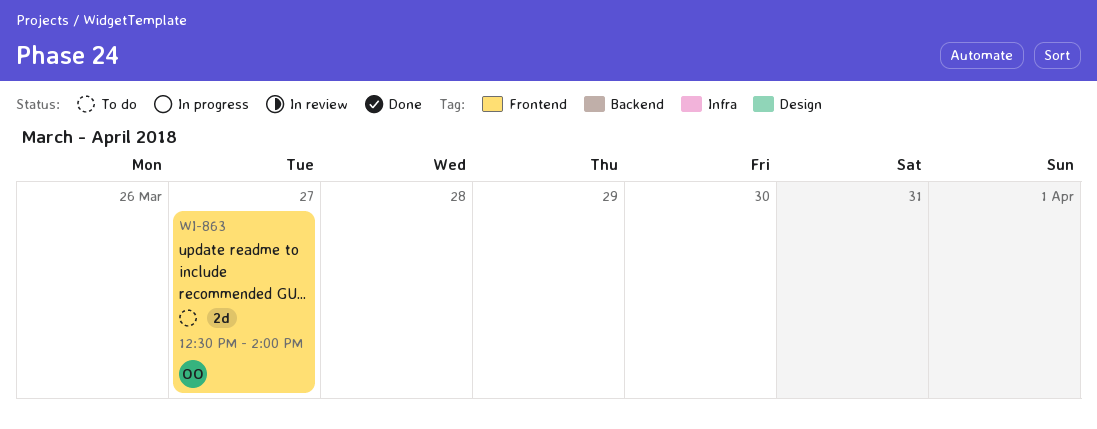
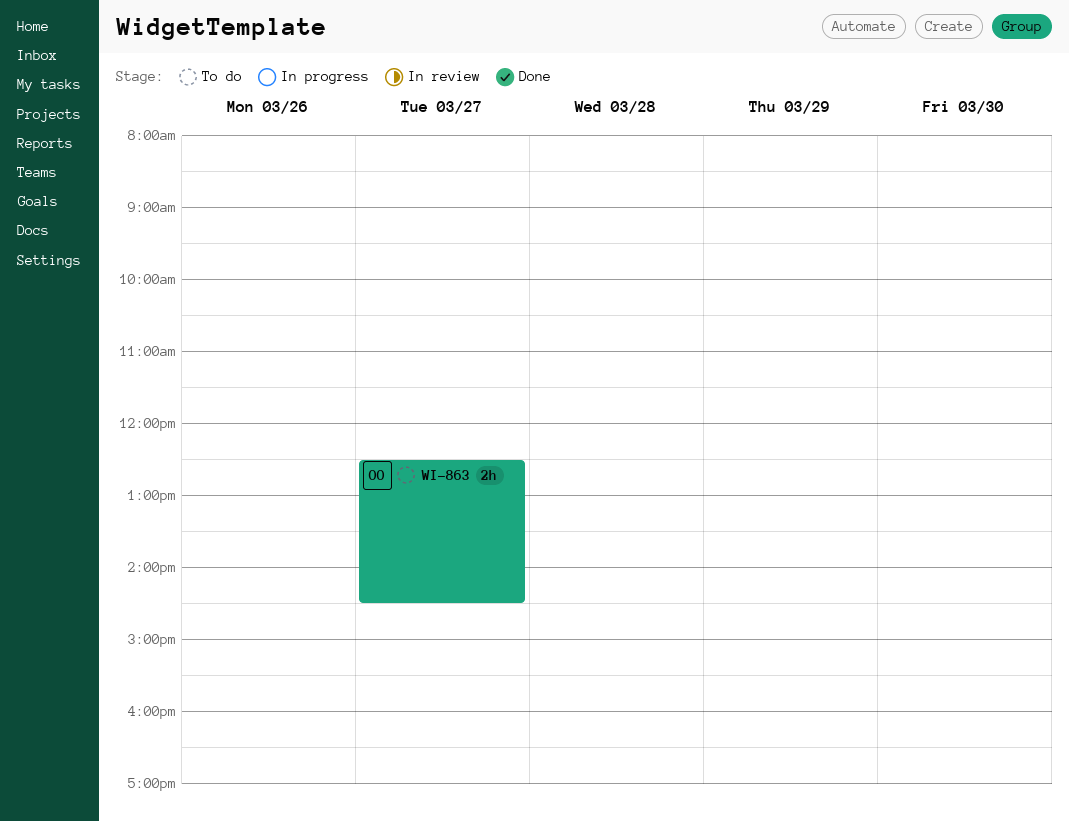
WI-863, estimate: 2d -> 2h
WI-863, ends: 14:00 -> 14:30

